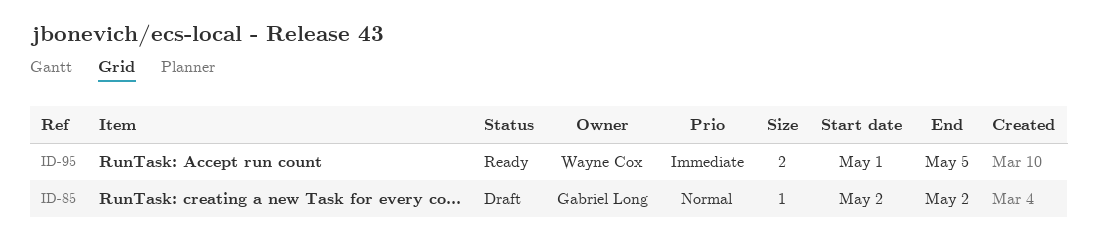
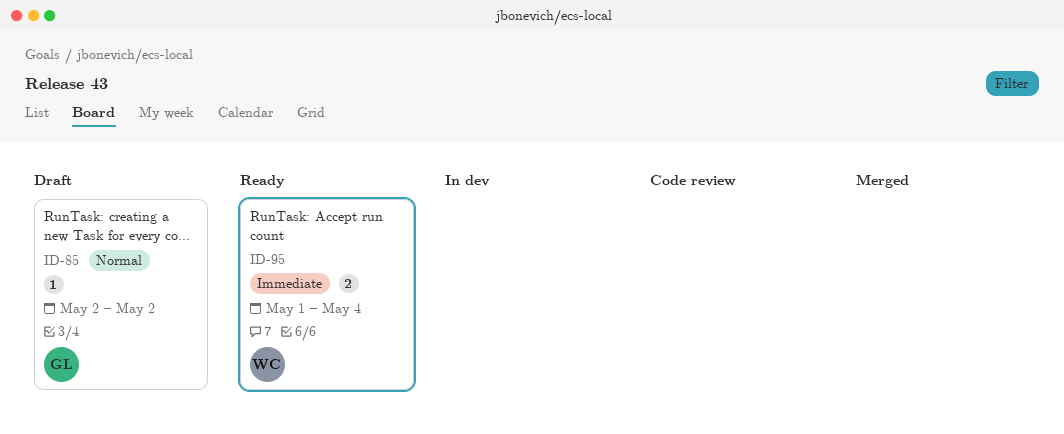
ID-95, due: May 5 -> May 4

